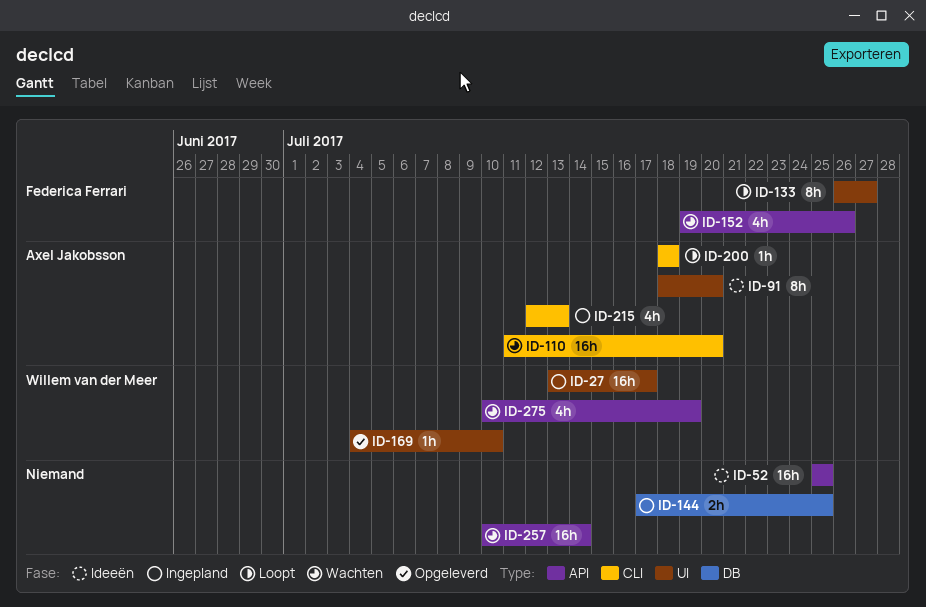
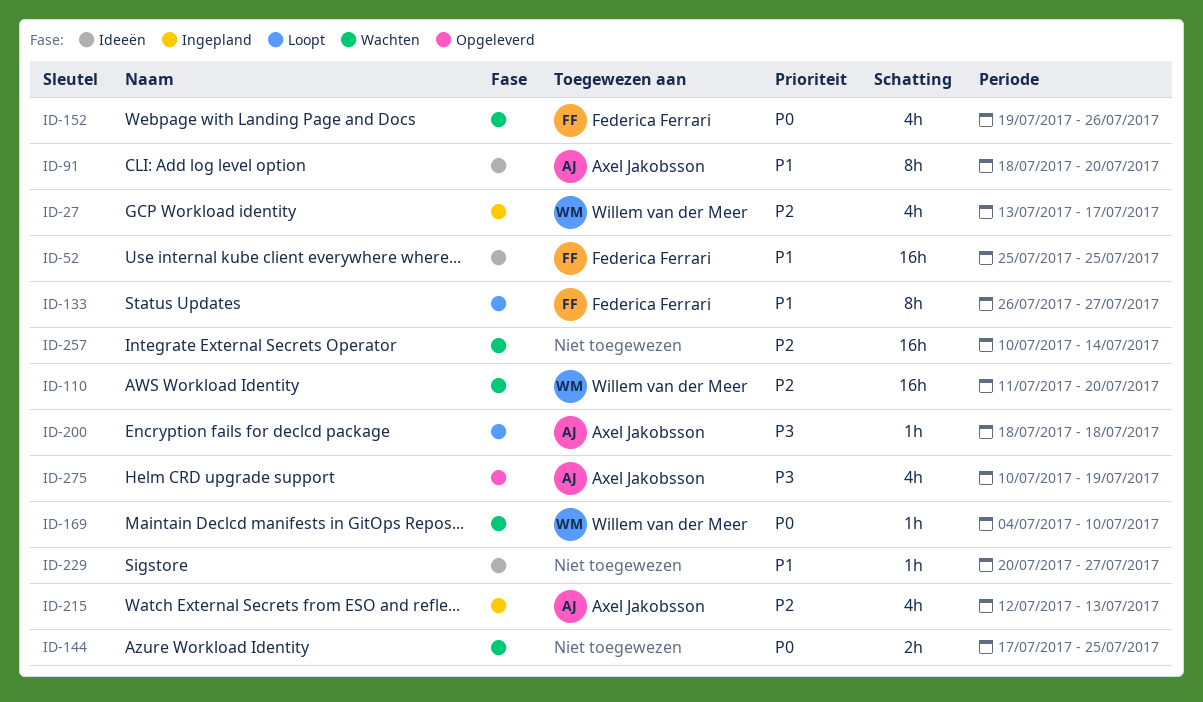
ID-27, estimate: 16h -> 4h
ID-52, owner: none -> Federica Ferrari
ID-110, owner: Axel Jakobsson -> Willem van der Meer
ID-144, status: Ingepland -> Wachten
ID-169, status: Opgeleverd -> Wachten
ID-229: none -> present
ID-275, status: Wachten -> Opgeleverd
ID-275, owner: Willem van der Meer -> Axel Jakobsson

